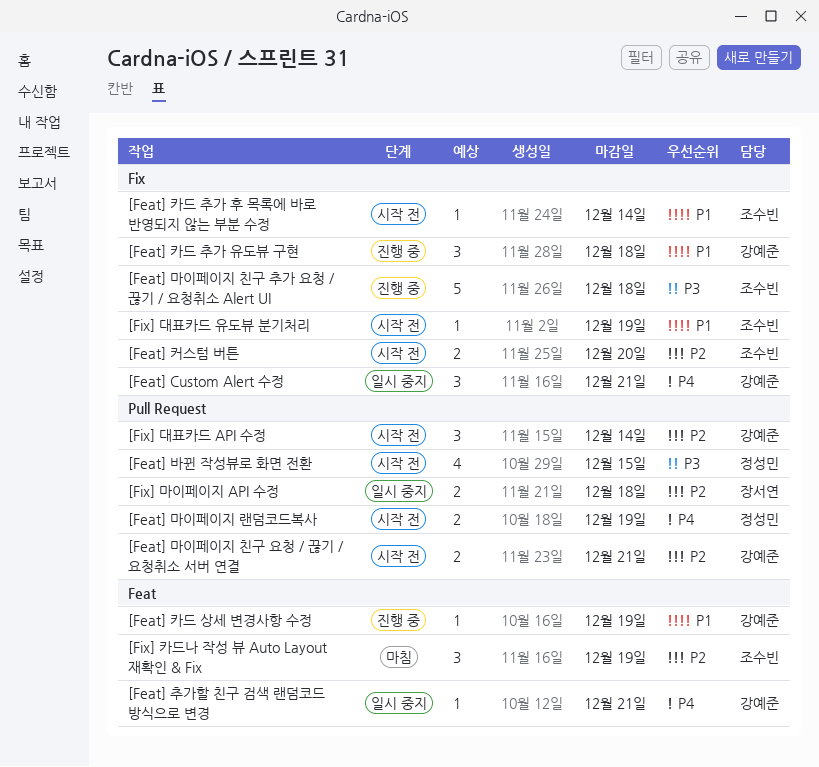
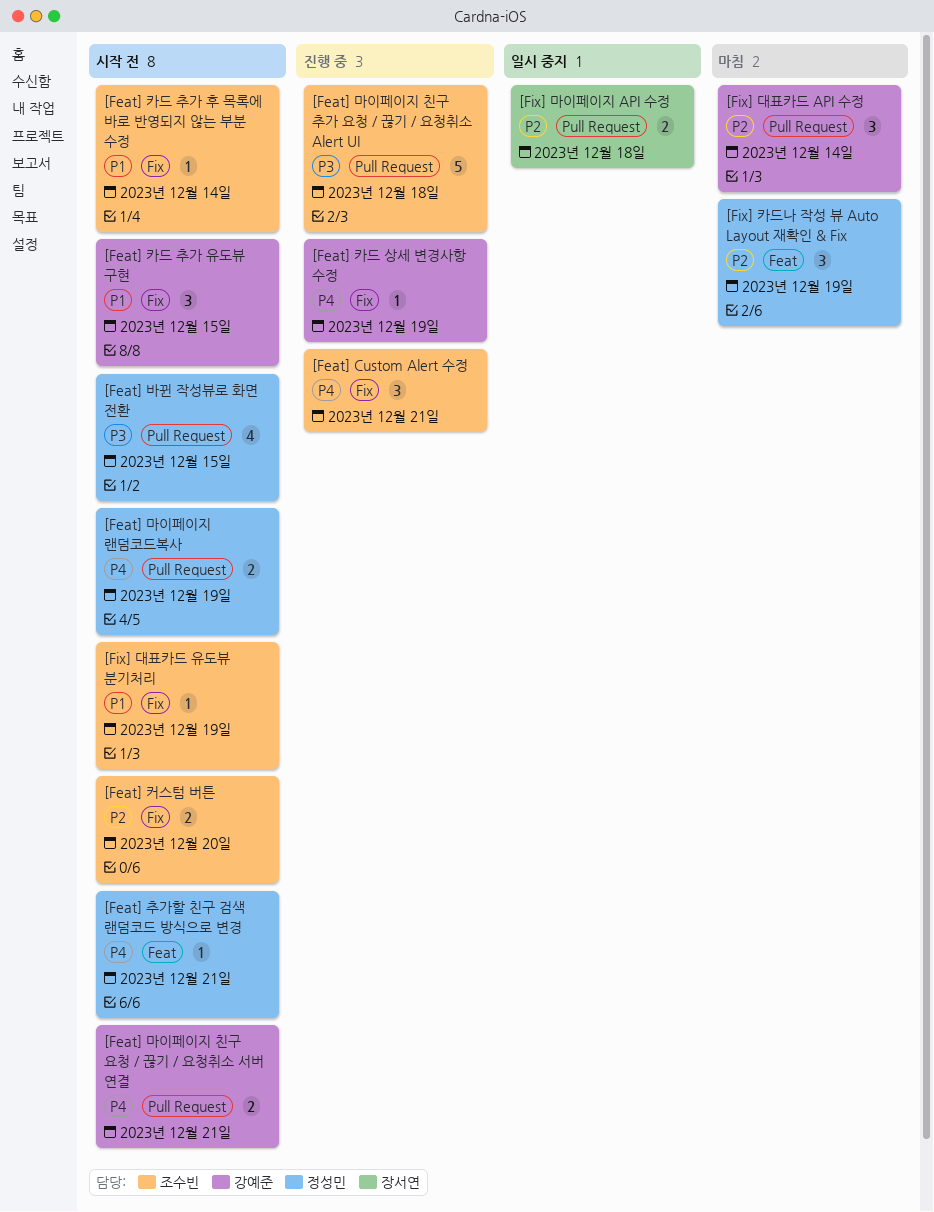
[Feat] Custom Alert 수정, status: 일시 중지 -> 진행 중
[Feat] Custom Alert 수정, owner: 강예준 -> 조수빈
[Feat] 마이페이지 친구 요청 / 끊기 / 요청취소 서버 연결, priority: P2 -> P4
[Feat] 마이페이지 친구 추가 요청 / 끊기 / 요청취소 Alert UI, label: Fix -> Pull Request
[Feat] 추가할 친구 검색 랜덤코드 방식으로 변경, status: 일시 중지 -> 시작 전
[Feat] 추가할 친구 검색 랜덤코드 방식으로 변경, owner: 강예준 -> 정성민
[Feat] 카드 상세 변경사항 수정, priority: P1 -> P4
[Feat] 카드 상세 변경사항 수정, label: Feat -> Fix
[Feat] 카드 추가 유도뷰 구현, status: 진행 중 -> 시작 전
[Feat] 카드 추가 유도뷰 구현, due: Dec 18 -> Dec 15
[Fix] 대표카드 API 수정, status: 시작 전 -> 마침
[Fix] 카드나 작성 뷰 Auto Layout 재확인 & Fix, owner: 조수빈 -> 정성민

